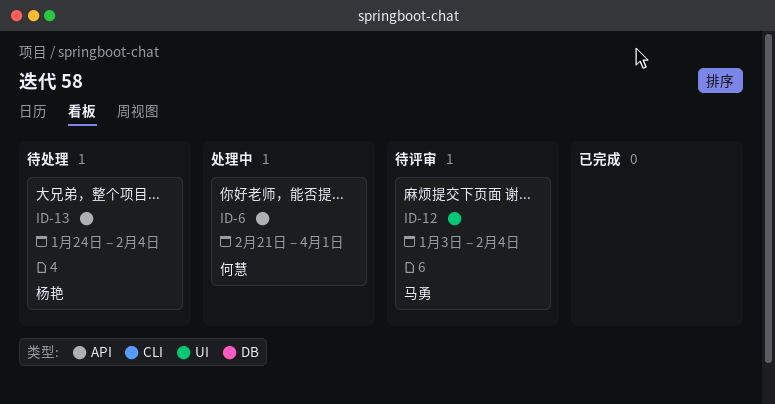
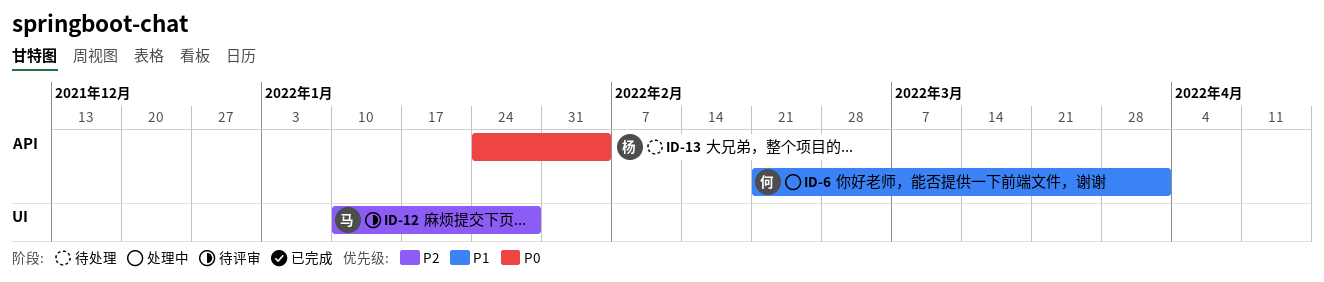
ID-12, start: Jan 3 -> Jan 10
ID-12, due: Feb 4 -> Jan 28

